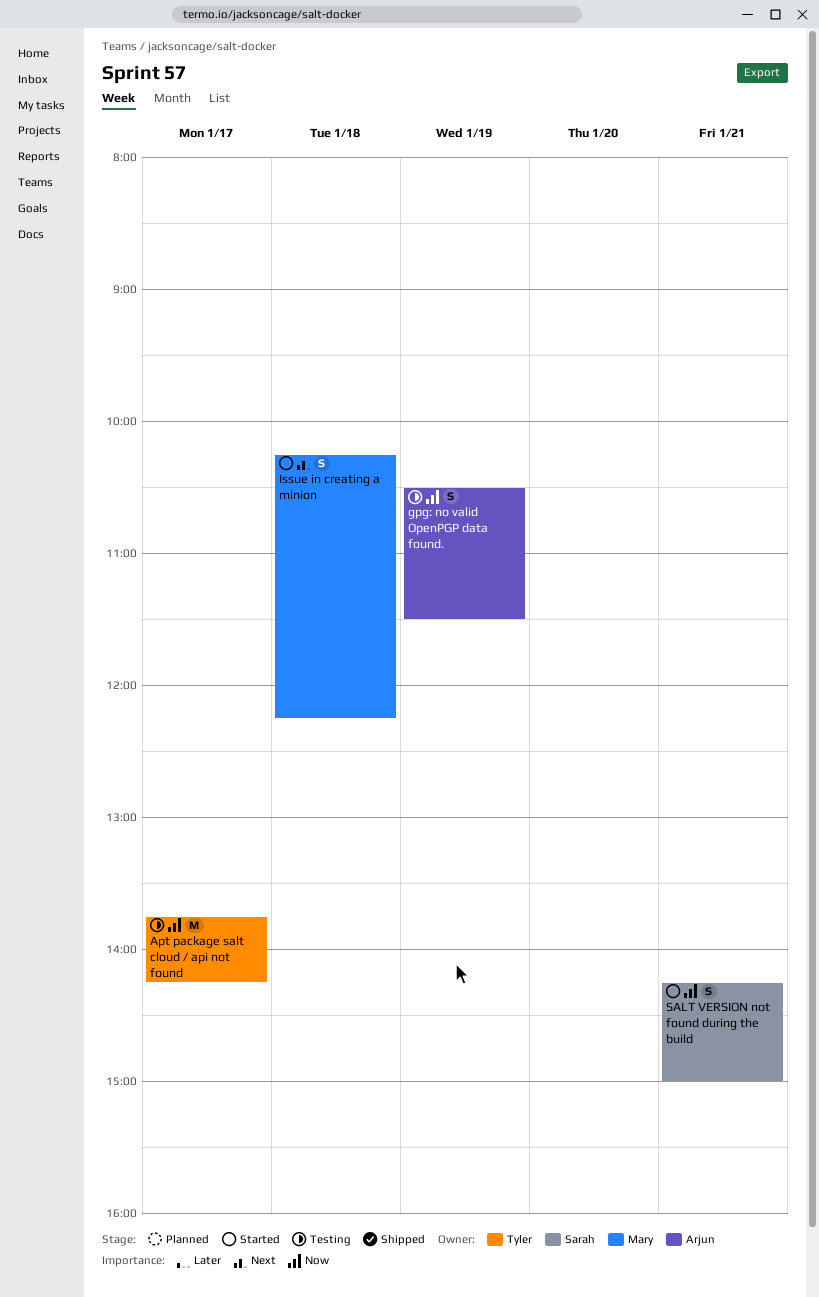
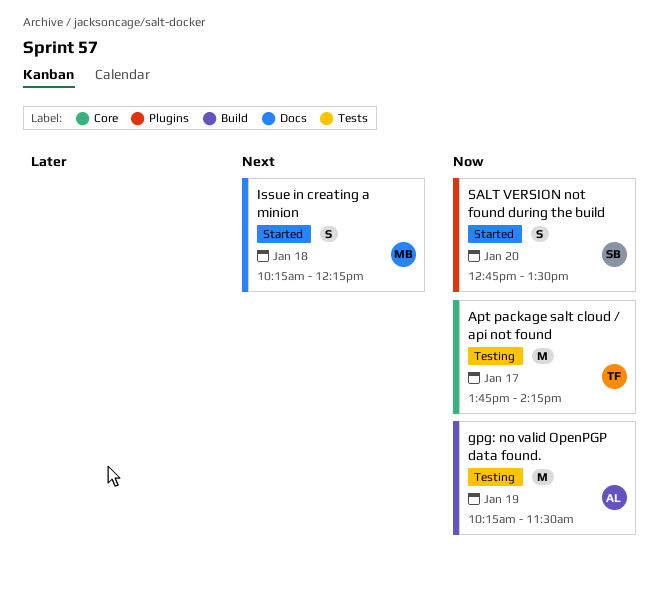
gpg: no valid OpenPGP data found., estimate: S -> M
gpg: no valid OpenPGP data found., begins: 10:30 -> 10:15
SALT VERSION not found during the build, day: Jan 21 -> Jan 20
SALT VERSION not found during the build, begins: 14:15 -> 12:45
SALT VERSION not found during the build, ends: 15:00 -> 13:30

